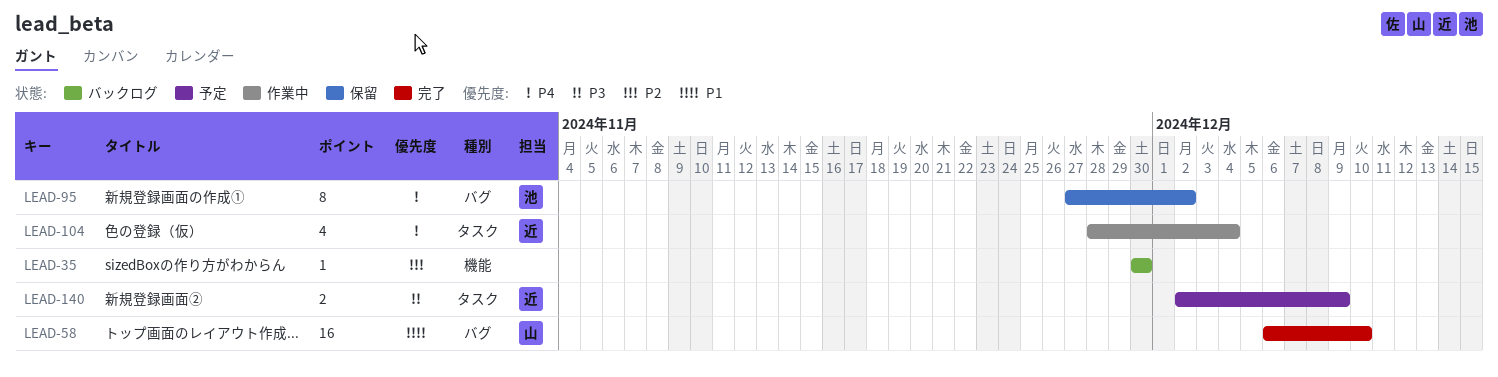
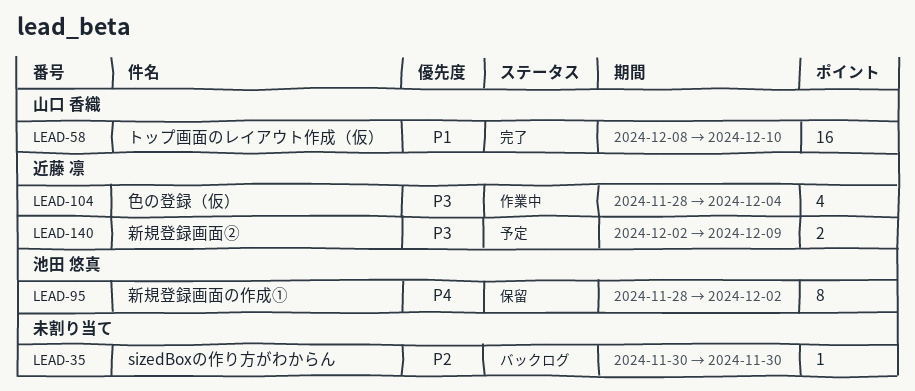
LEAD-58, start: Dec 6 -> Dec 8
LEAD-95, start: Nov 27 -> Nov 28
LEAD-104, priority: P4 -> P3

